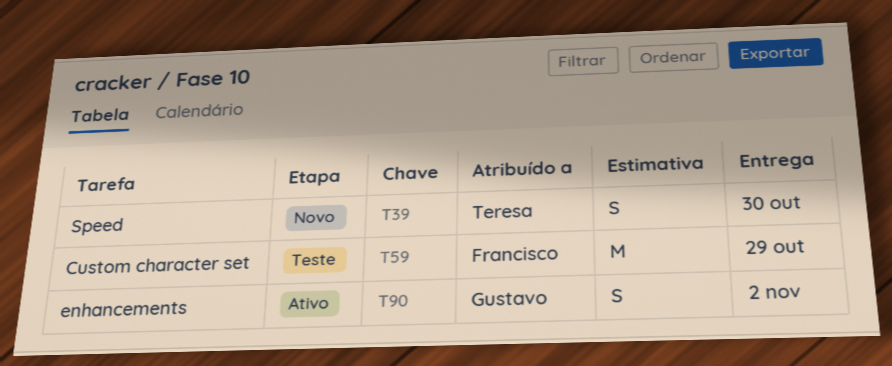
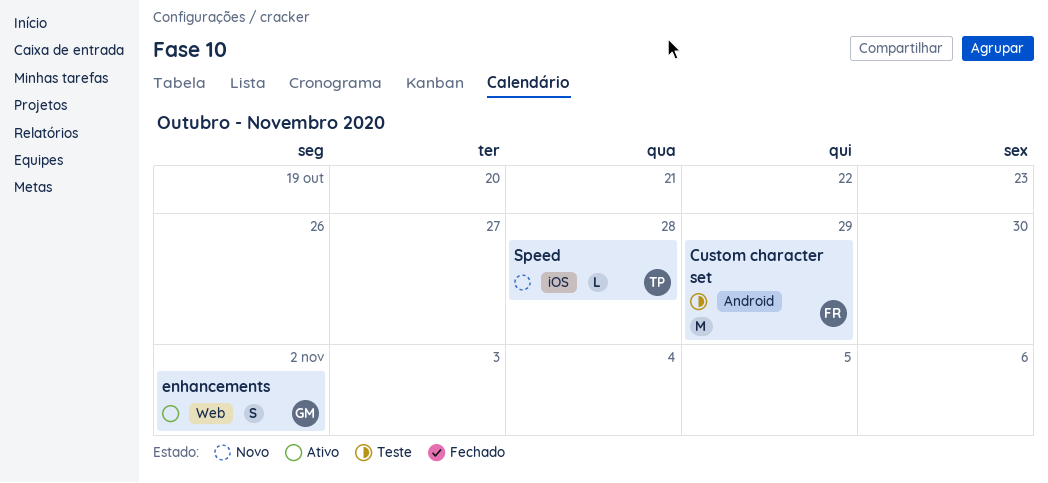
Speed, estimate: S -> L
Speed, due: Oct 30 -> Oct 28

